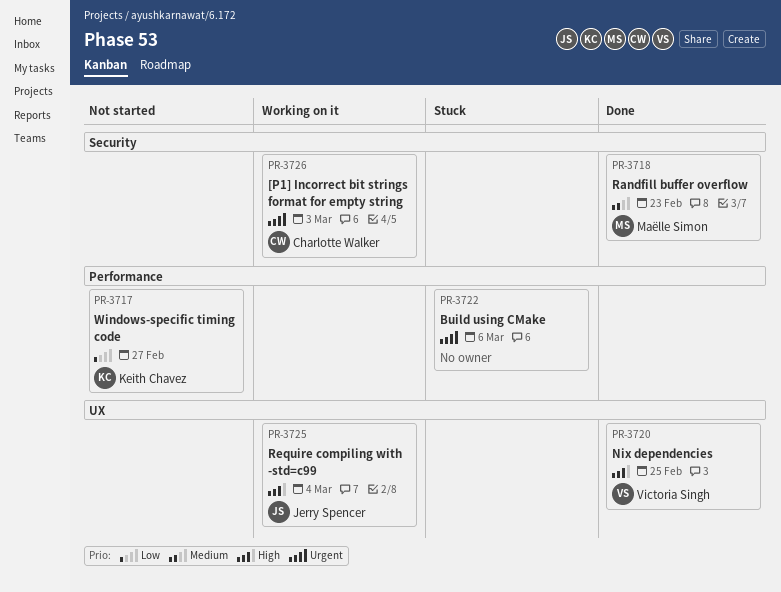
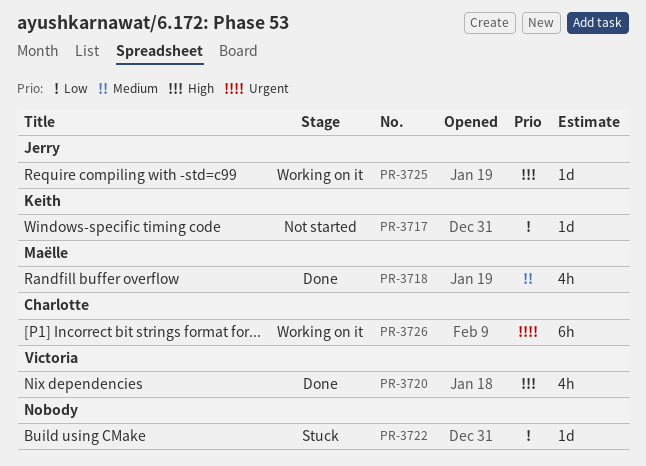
PR-3722, priority: Urgent -> Low

